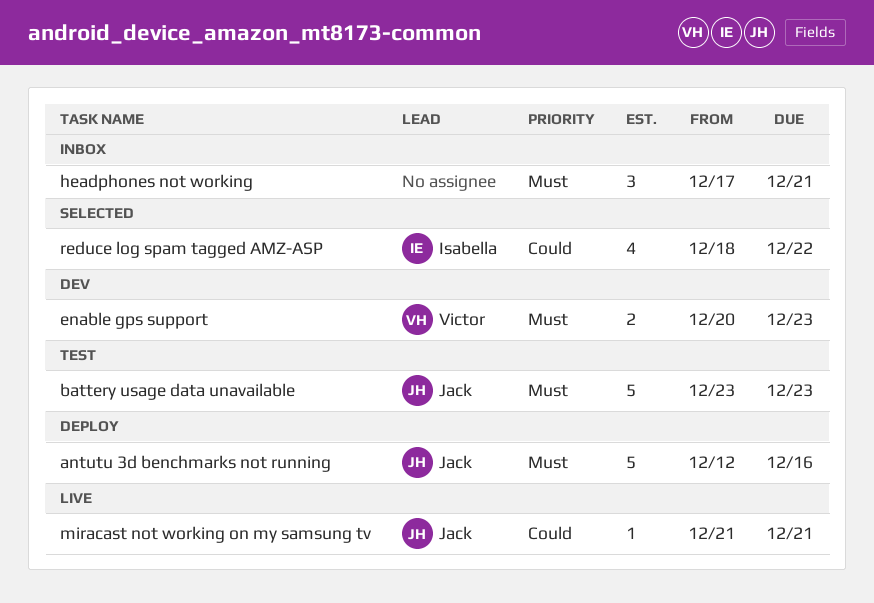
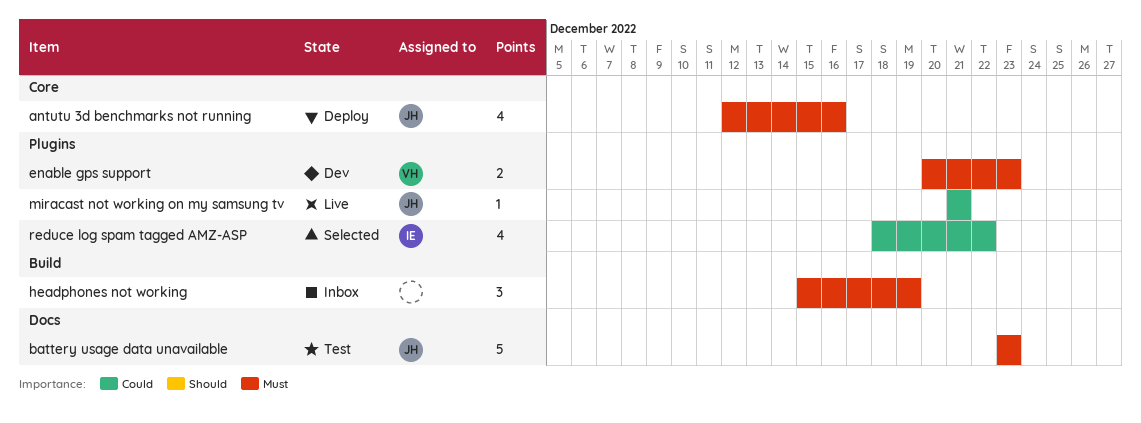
antutu 3d benchmarks not running, estimate: 5 -> 4
headphones not working, start: Dec 17 -> Dec 15
headphones not working, due: Dec 21 -> Dec 19

